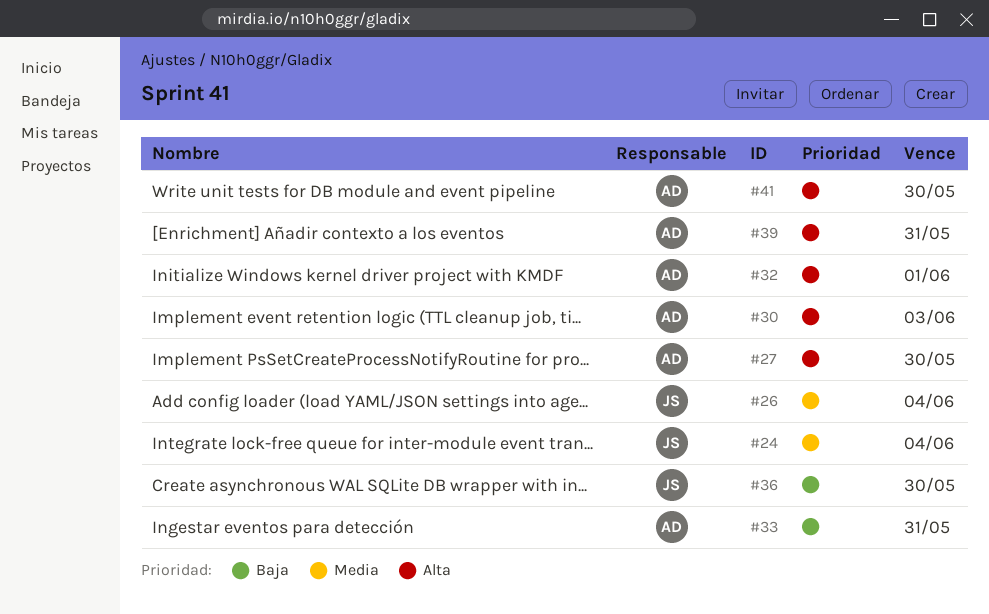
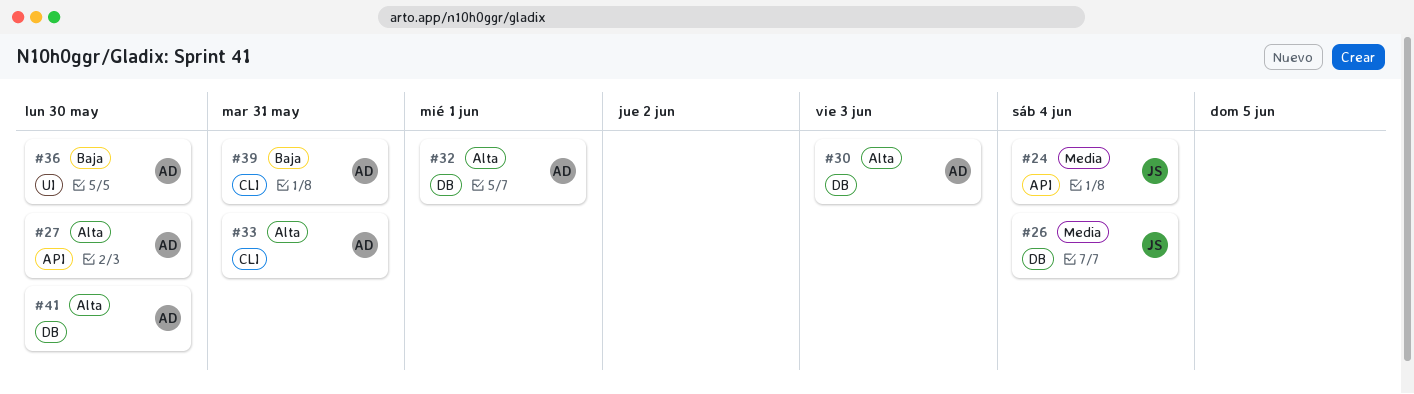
#33, priority: Baja -> Alta
#36, owner: JS -> AD
#39, priority: Alta -> Baja

